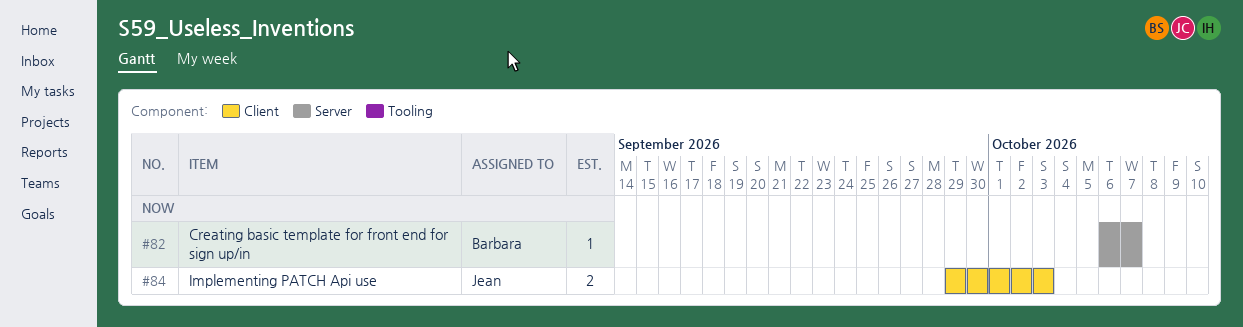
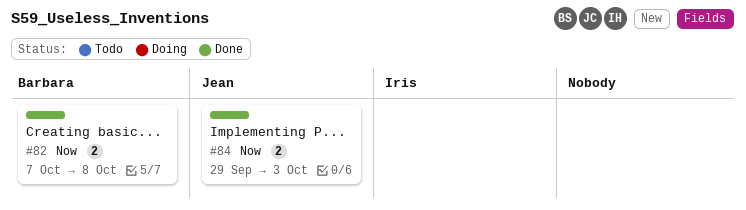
#82, estimate: 1 -> 2
#82, start: Oct 6 -> Oct 7
#82, due: Oct 7 -> Oct 8

